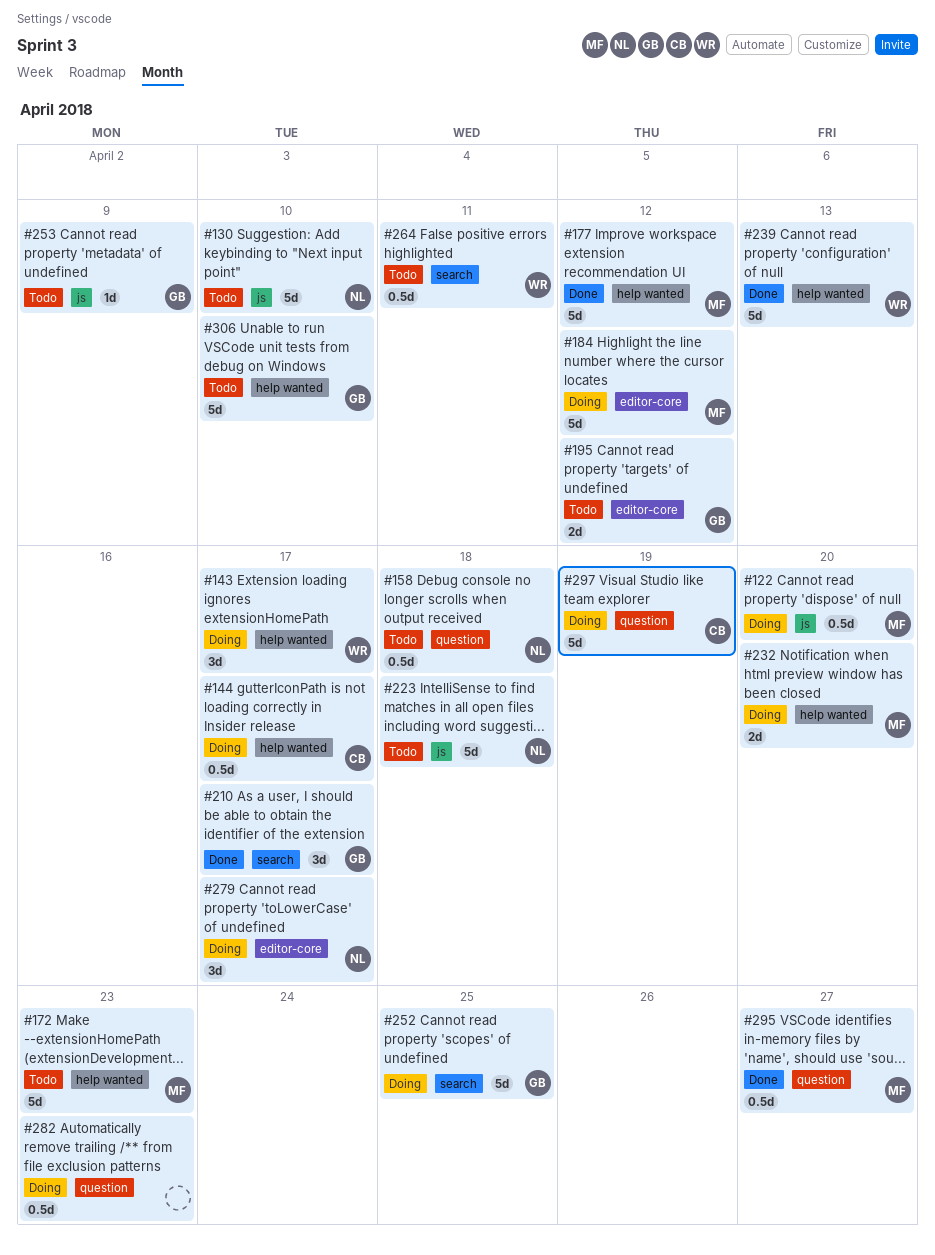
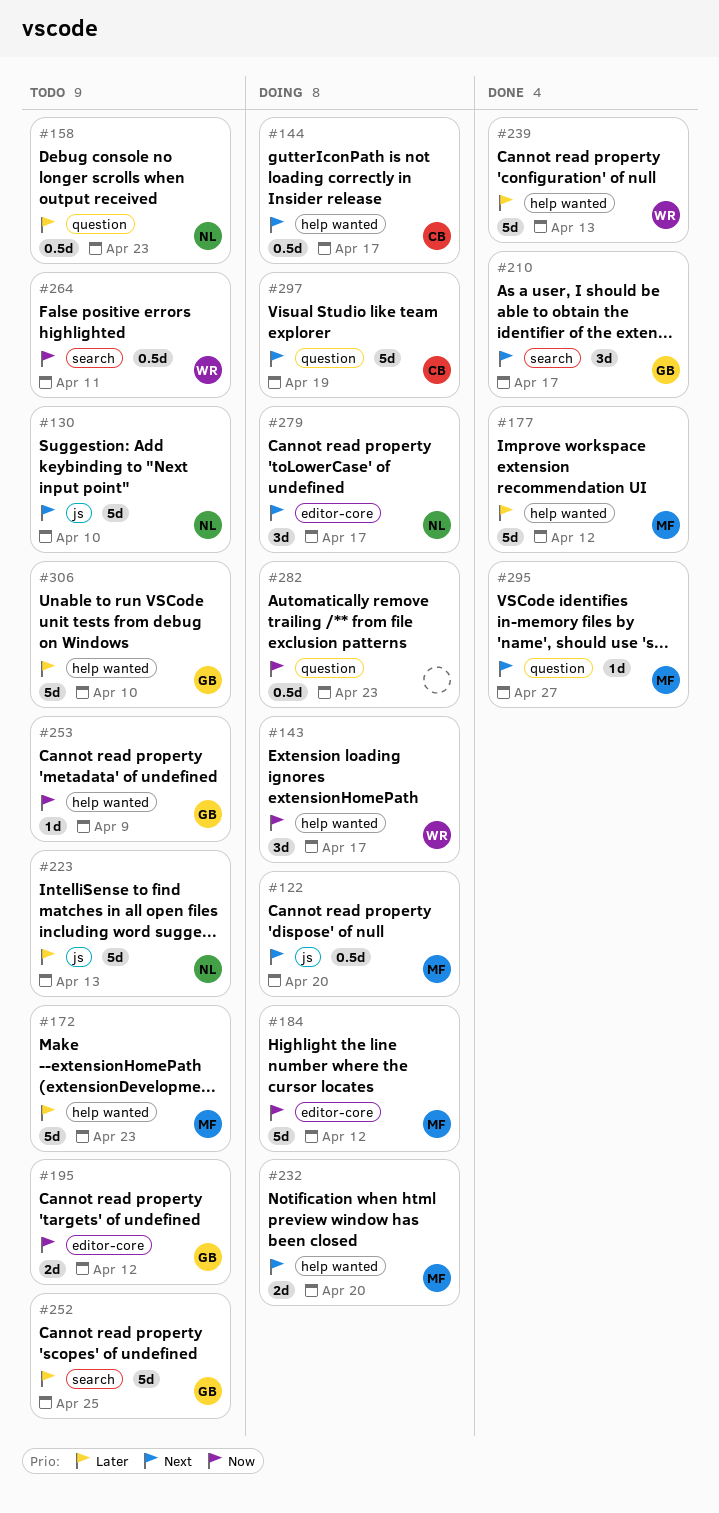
#158, due: Apr 18 -> Apr 23
#223, due: Apr 18 -> Apr 13
#252, status: Doing -> Todo
#253, label: js -> help wanted
#295, estimate: 0.5d -> 1d

